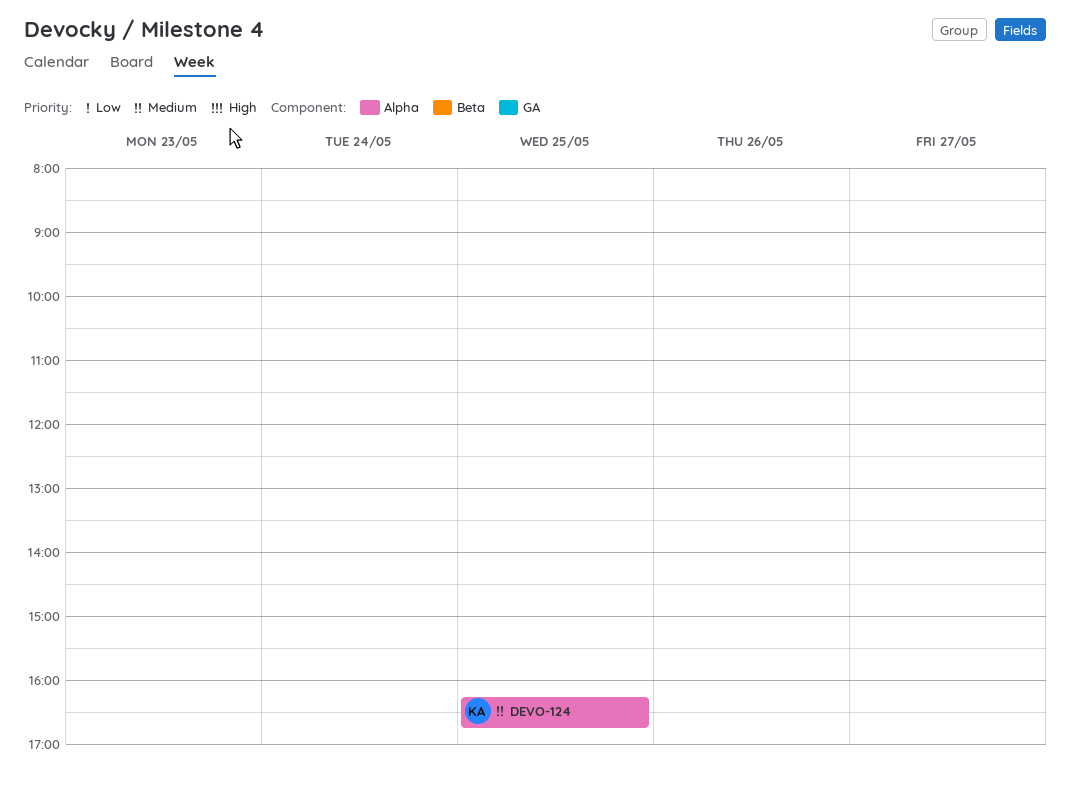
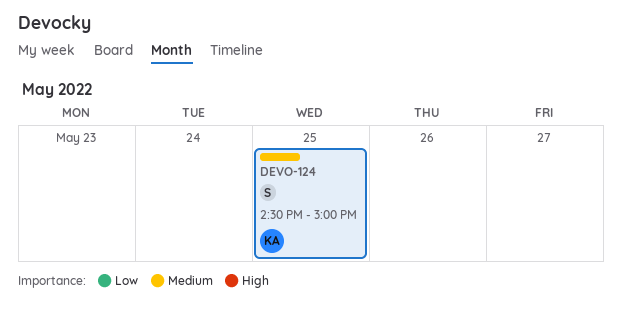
DEVO-124, begins: 16:15 -> 14:30
DEVO-124, ends: 16:45 -> 15:00

